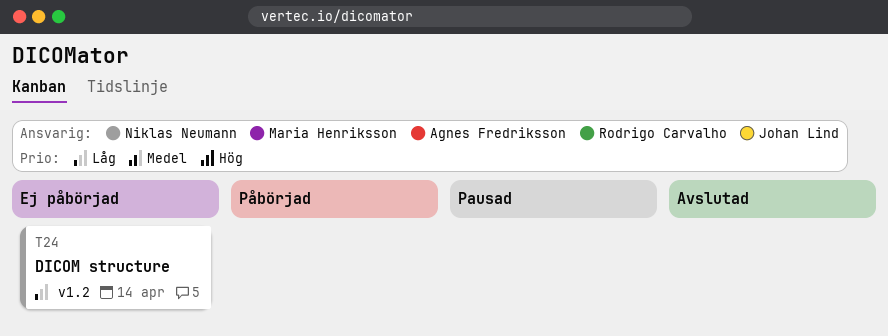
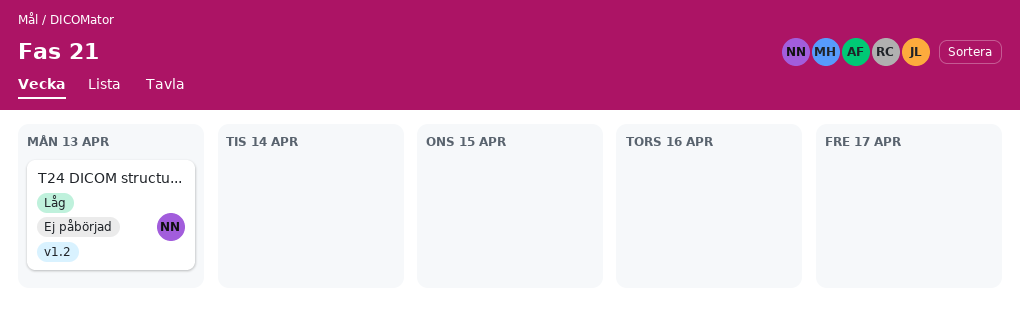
T24, due: Apr 14 -> Apr 13

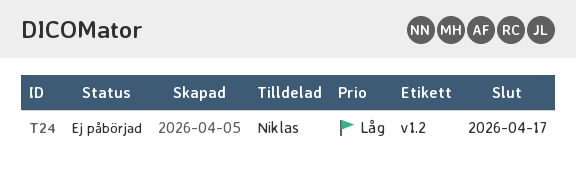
T24, due: Apr 13 -> Apr 17

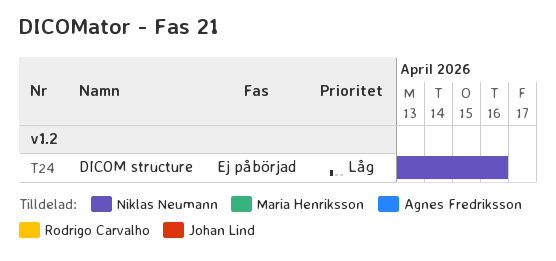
T24, due: Apr 17 -> Apr 16

